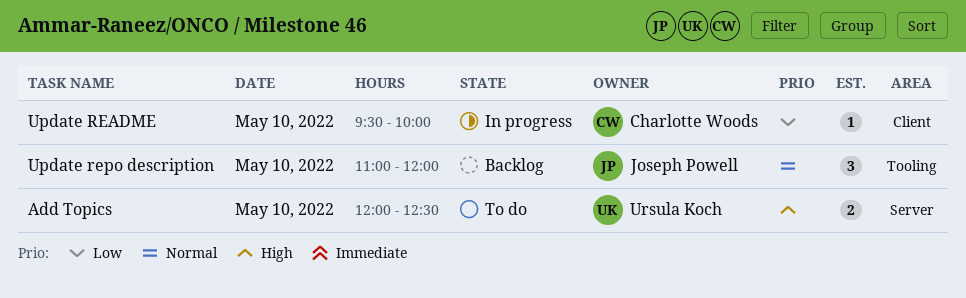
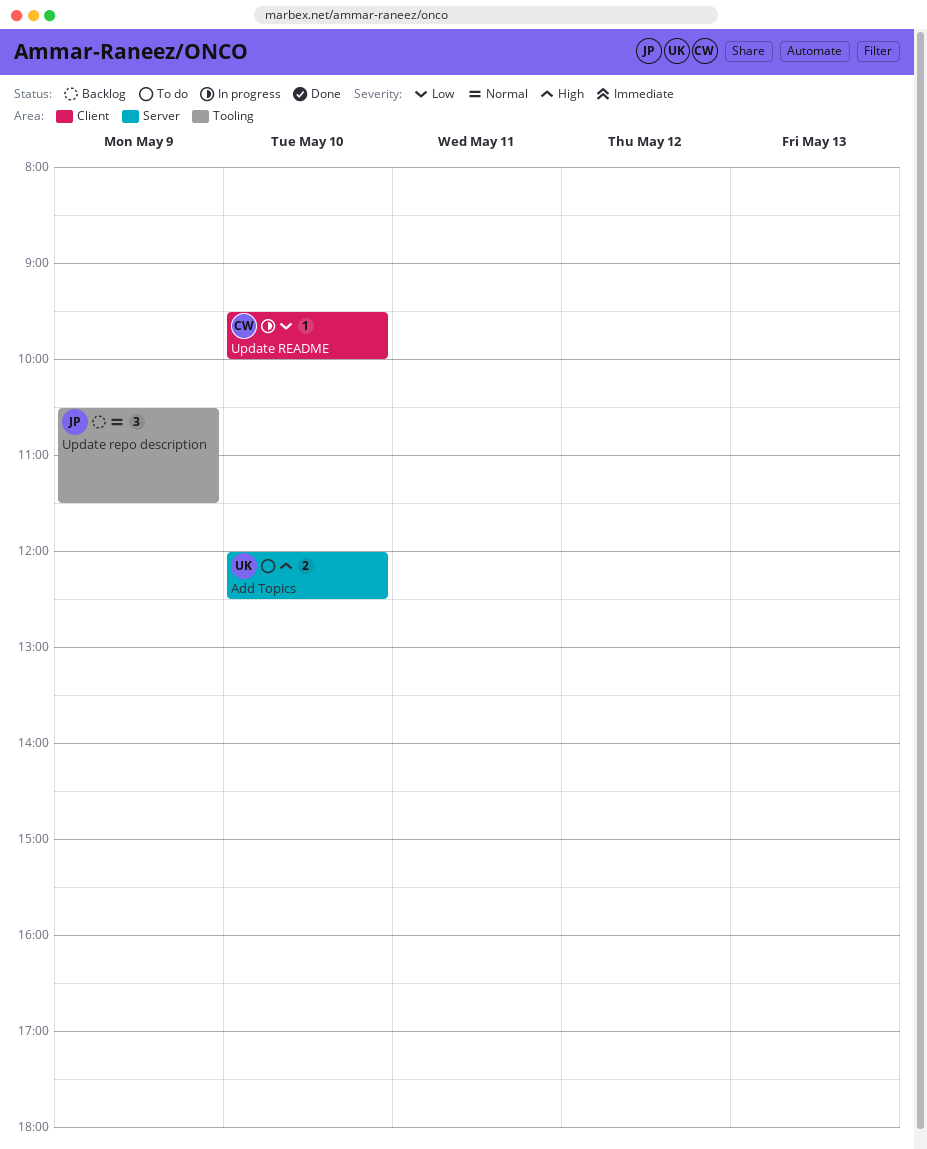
Update repo description, day: May 10 -> May 9
Update repo description, begins: 11:00 -> 10:30
Update repo description, ends: 12:00 -> 11:30

